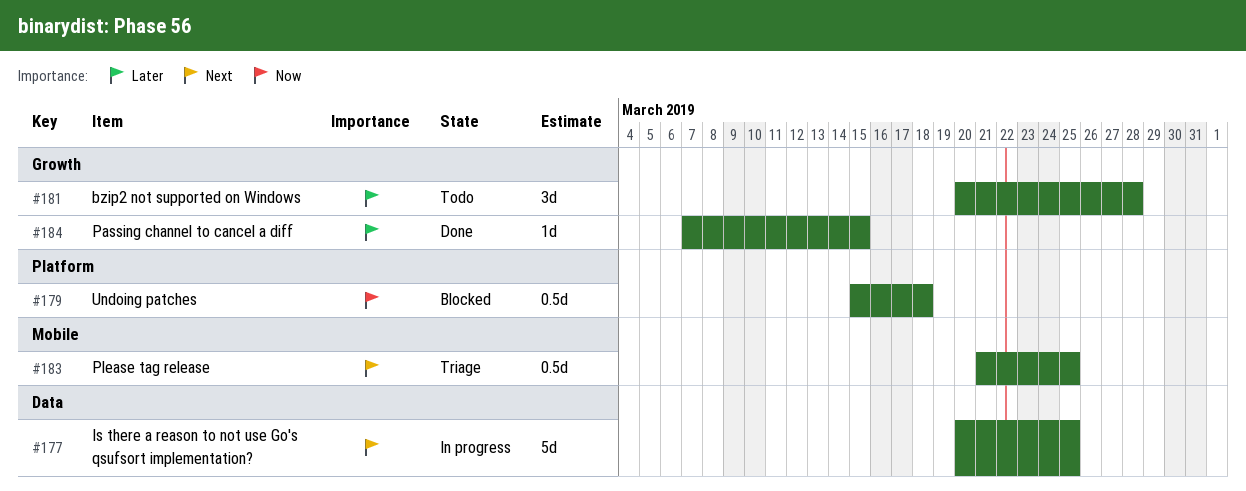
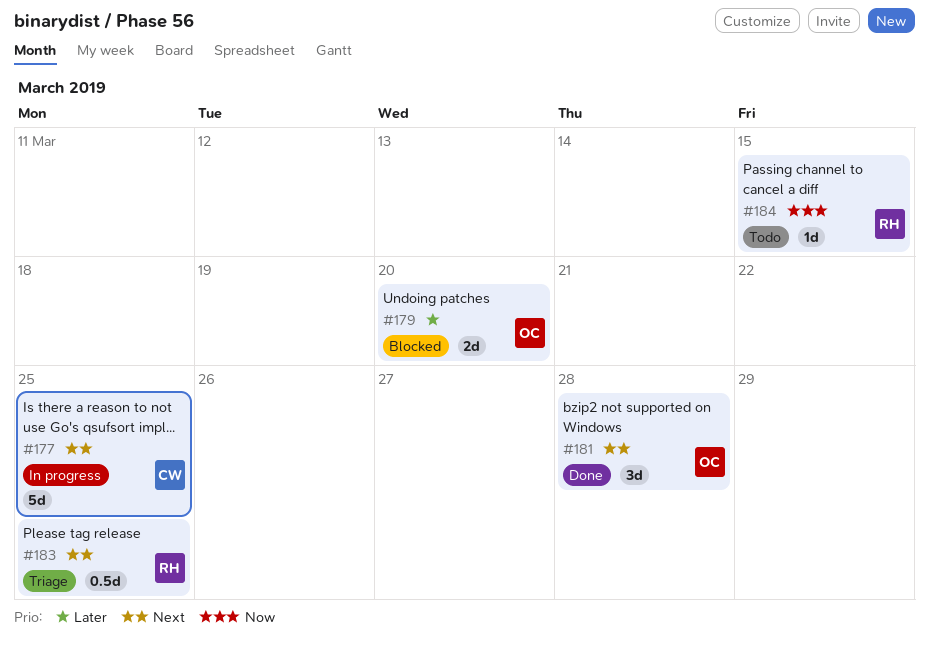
#179, priority: Now -> Later
#179, estimate: 0.5d -> 2d
#179, due: Mar 18 -> Mar 20
#181, status: Todo -> Done
#181, priority: Later -> Next
#184, status: Done -> Todo
#184, priority: Later -> Now

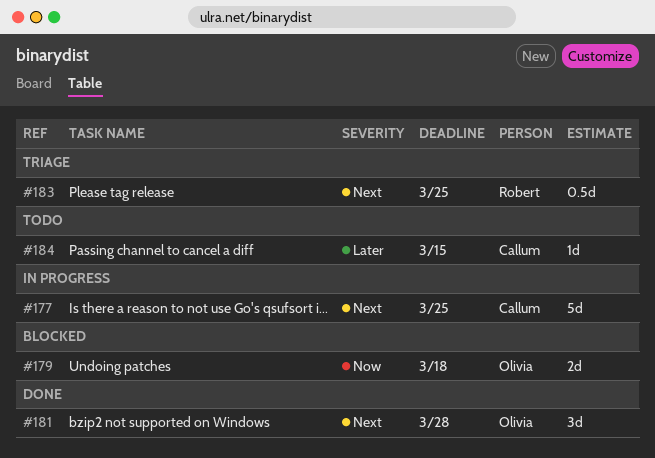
#179, priority: Later -> Now
#179, due: Mar 20 -> Mar 18
#184, owner: Robert -> Callum
#184, priority: Now -> Later

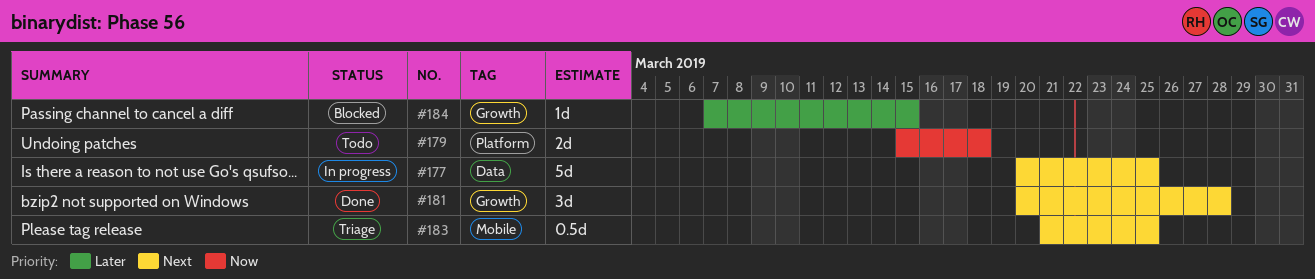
#179, status: Blocked -> Todo
#184, status: Todo -> Blocked

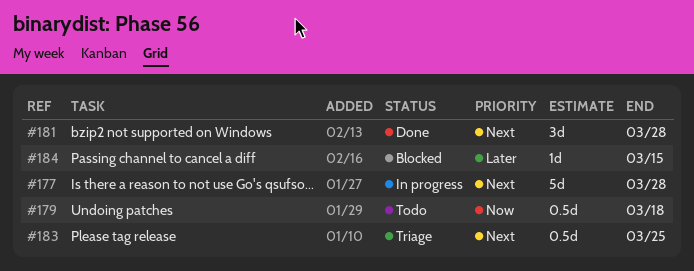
#177, due: Mar 25 -> Mar 28
#179, estimate: 2d -> 0.5d

